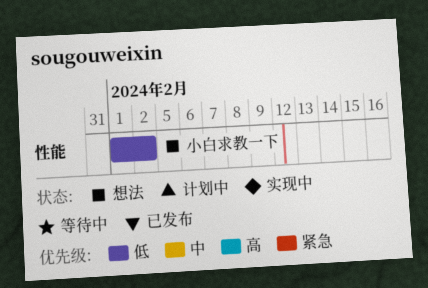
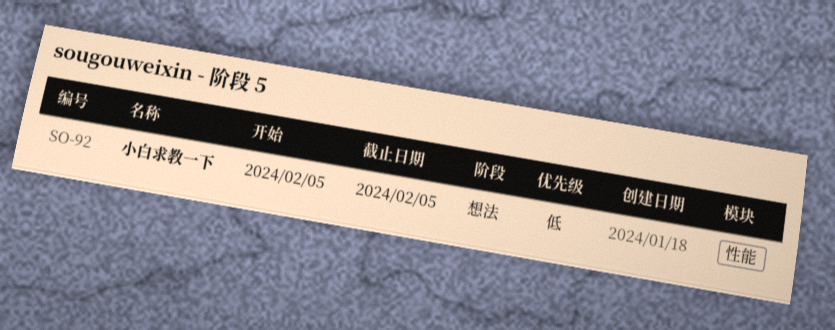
小白求教一下, start: Feb 1 -> Feb 5
小白求教一下, due: Feb 2 -> Feb 5

